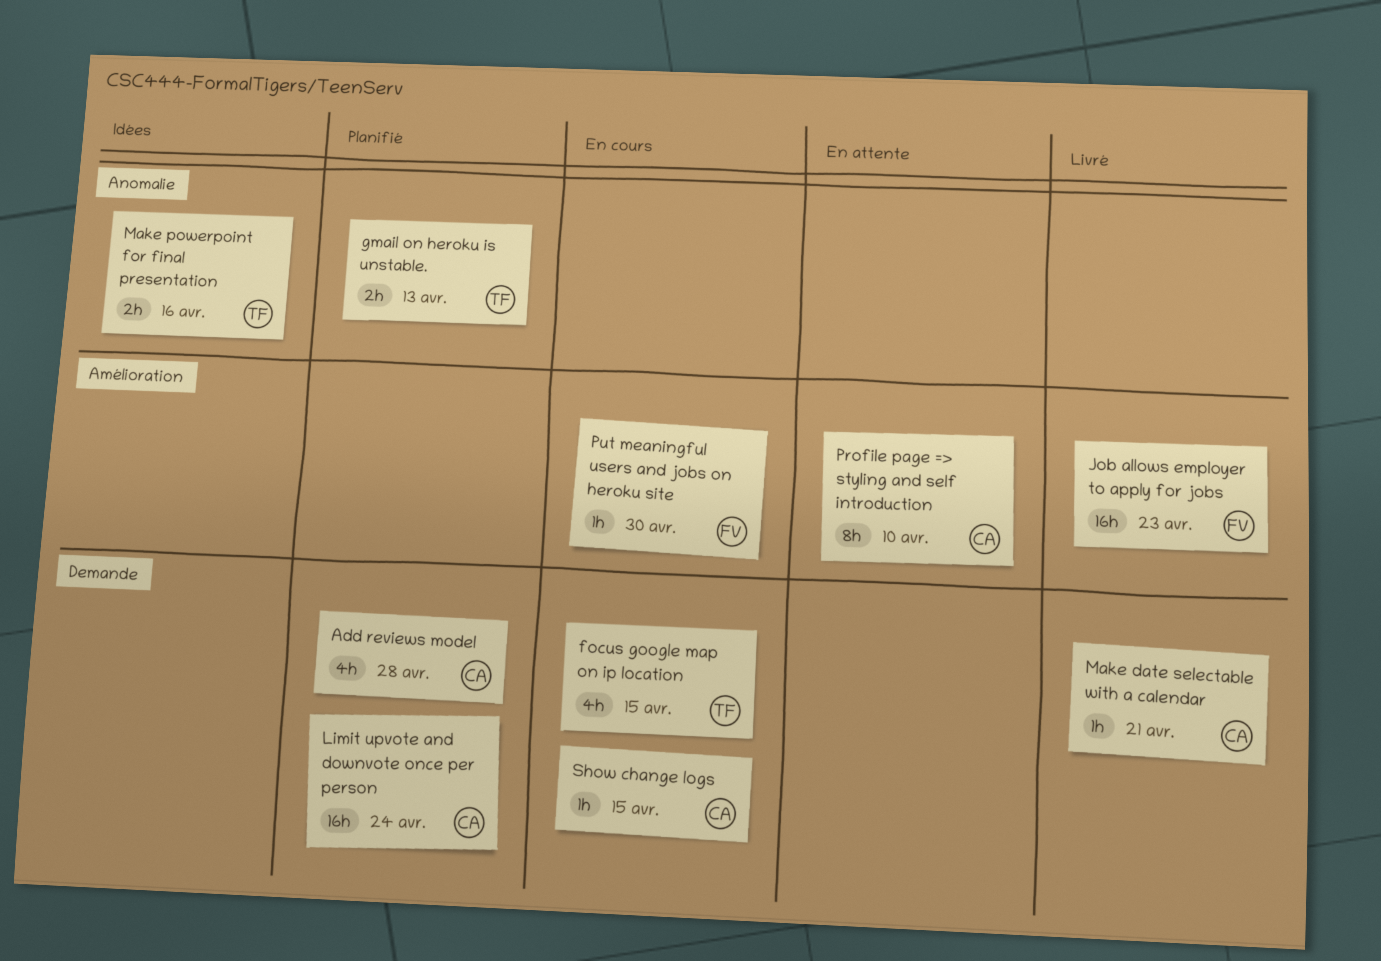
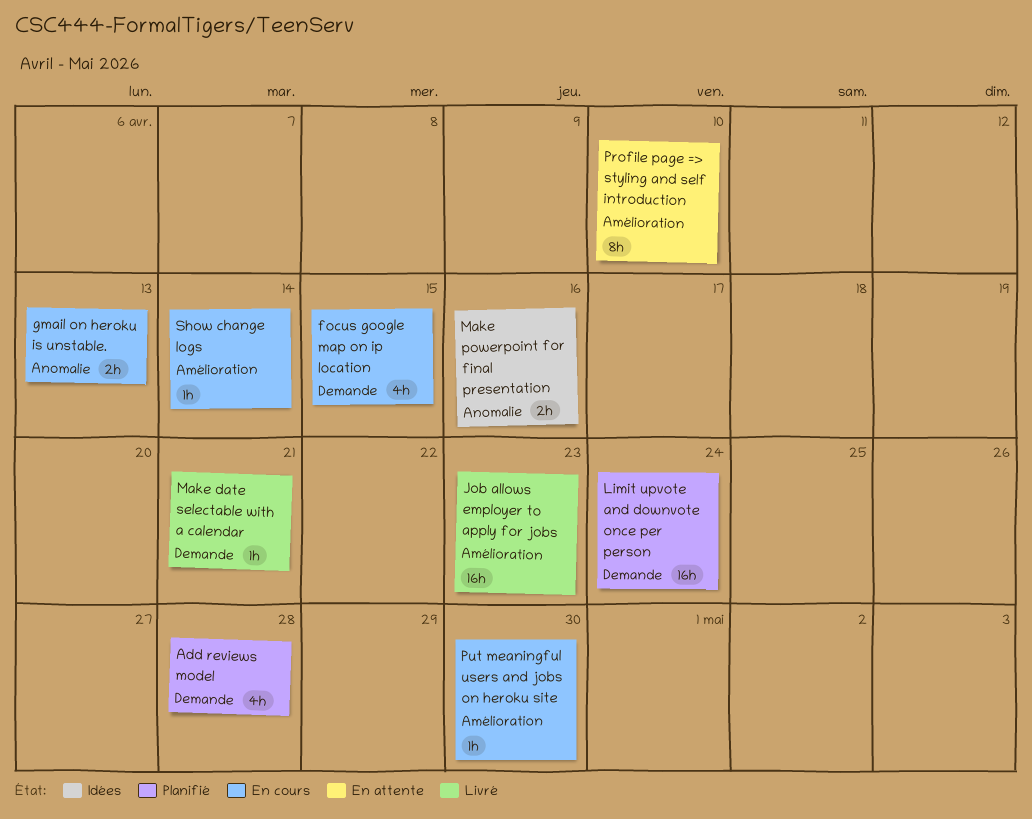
gmail on heroku is unstable., status: Planifié -> En cours
Show change logs, label: Demande -> Amélioration
Show change logs, due: Apr 15 -> Apr 14

